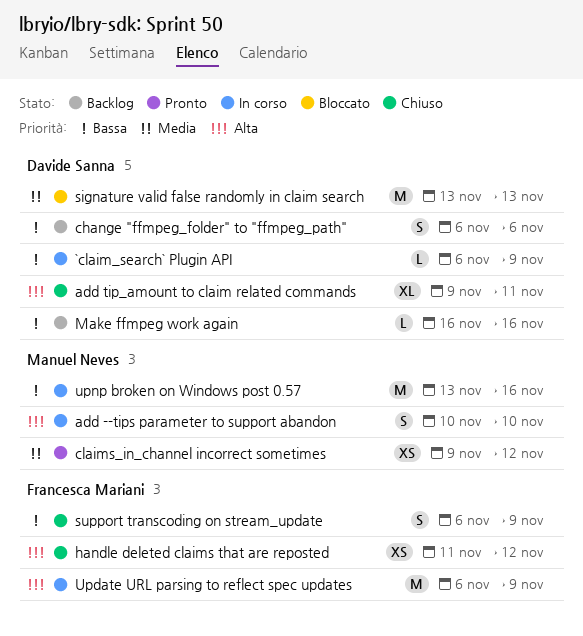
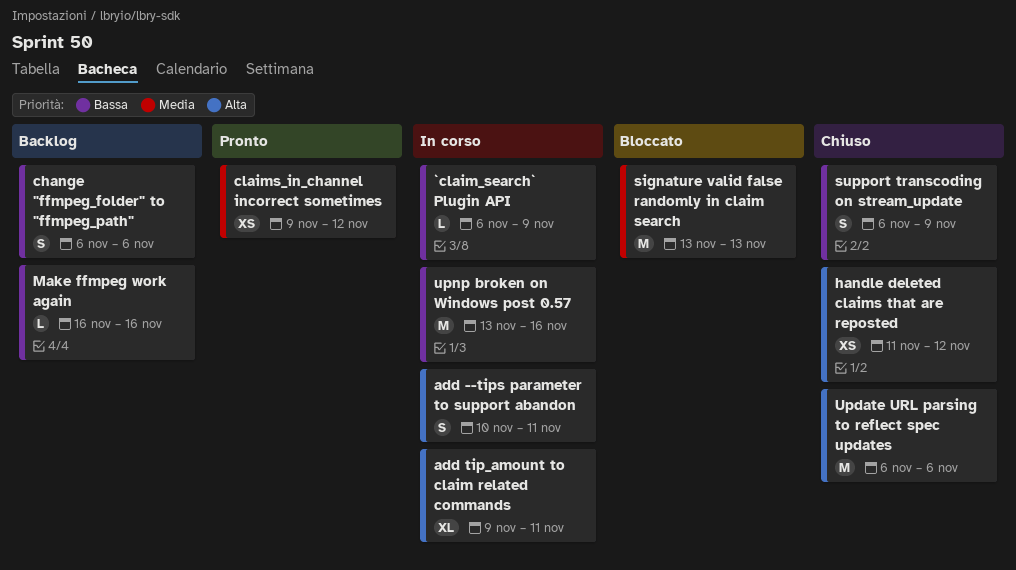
add --tips parameter to support abandon, due: Nov 10 -> Nov 11
add tip_amount to claim related commands, status: Chiuso -> In corso
Update URL parsing to reflect spec updates, status: In corso -> Chiuso
Update URL parsing to reflect spec updates, due: Nov 9 -> Nov 6

